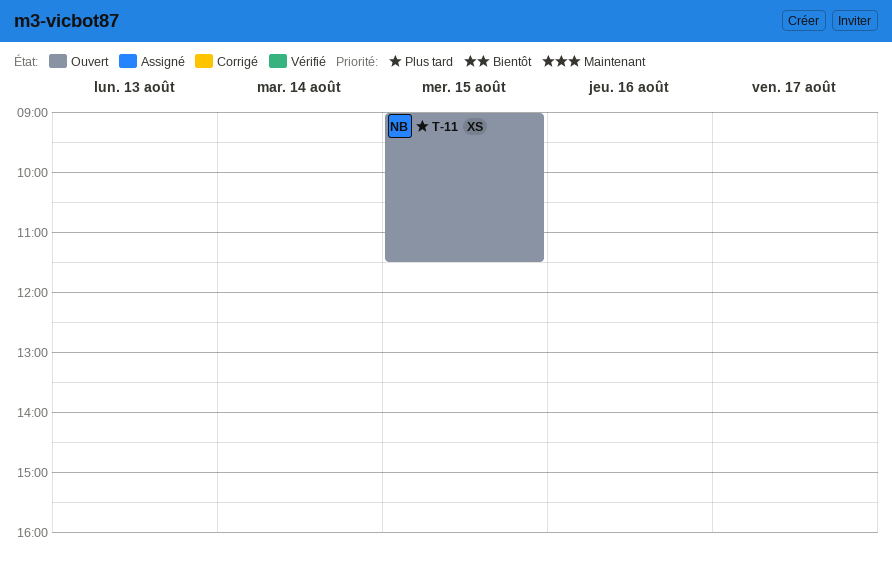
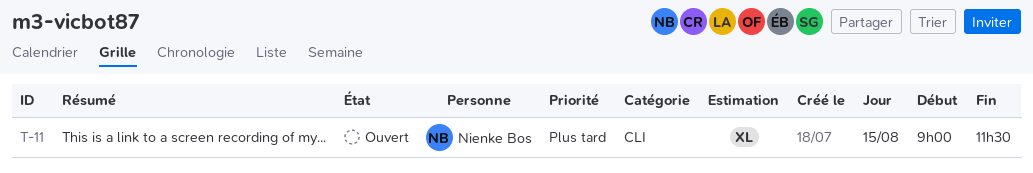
T-11, estimate: XS -> XL

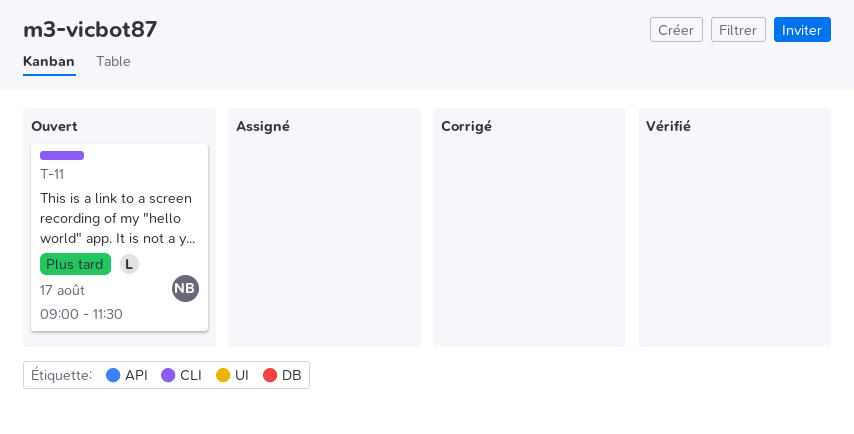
T-11, estimate: XL -> L
T-11, day: Aug 15 -> Aug 17

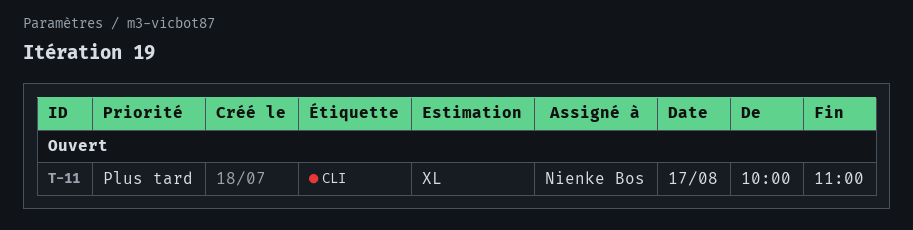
T-11, estimate: L -> XL
T-11, begins: 09:00 -> 10:00
T-11, ends: 11:30 -> 11:00

